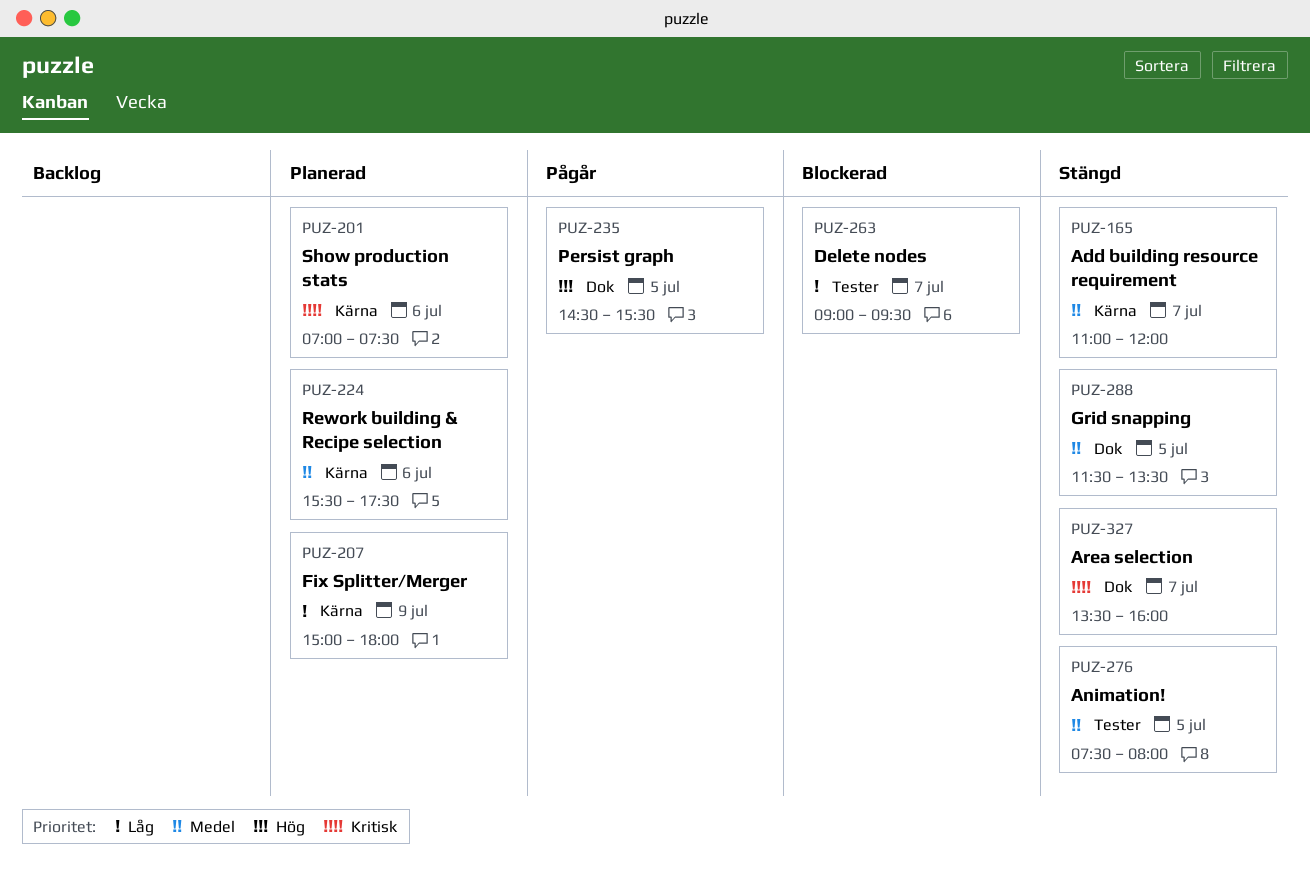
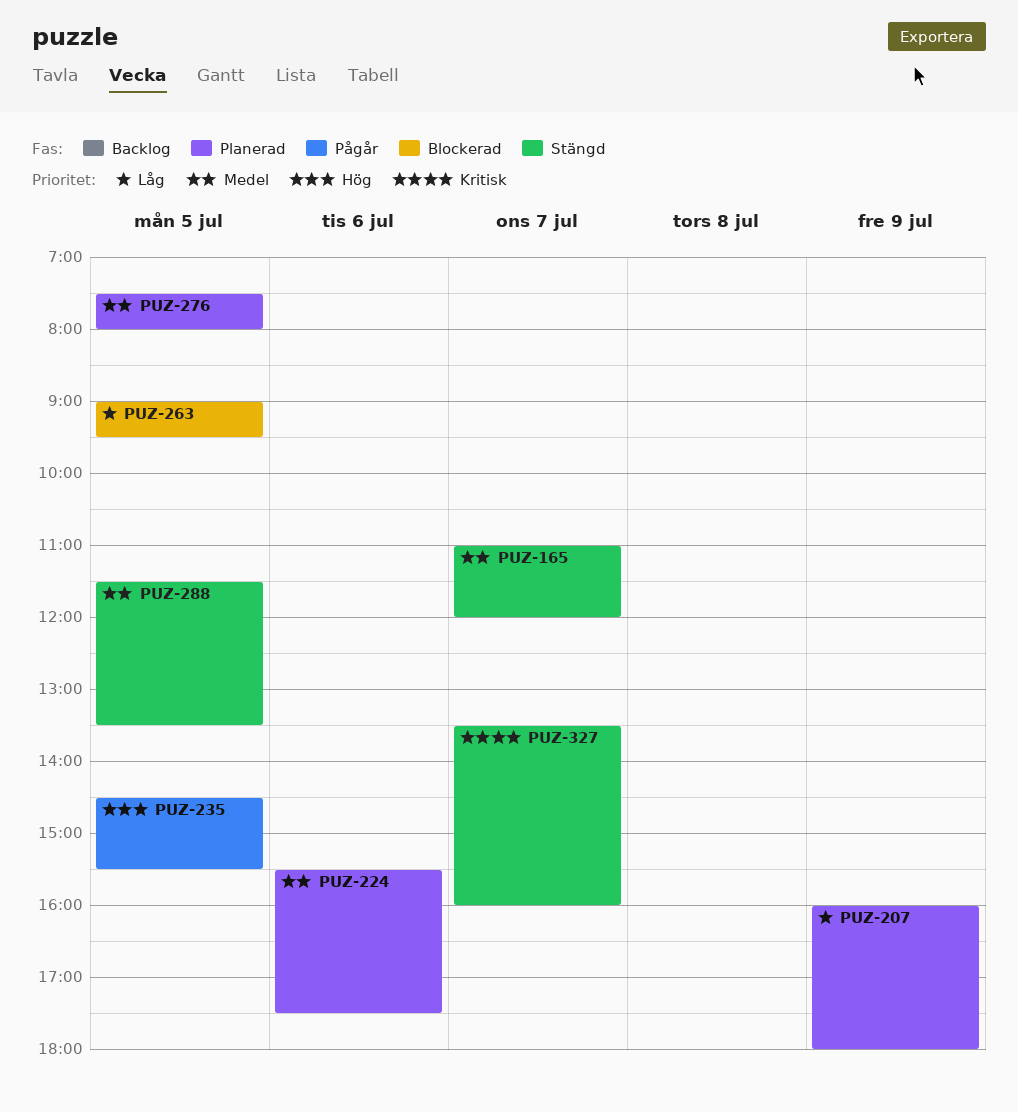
PUZ-201: present -> none
PUZ-207, begins: 15:00 -> 16:00
PUZ-263, day: Jul 7 -> Jul 5
PUZ-276, status: Stängd -> Planerad

